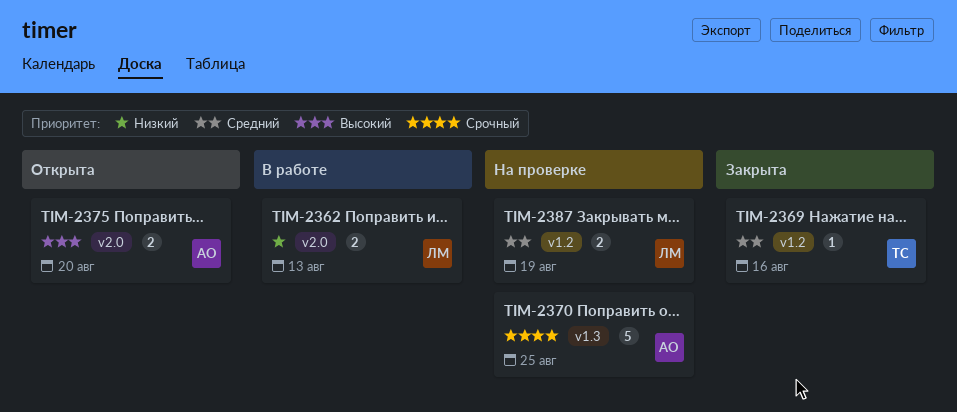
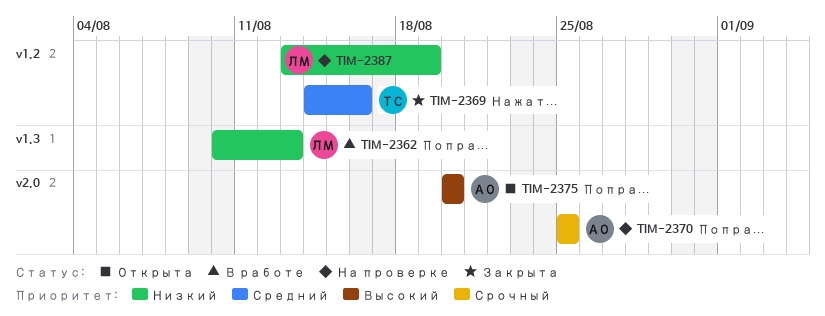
TIM-2362, label: v2.0 -> v1.3
TIM-2370, label: v1.3 -> v2.0
TIM-2387, priority: Средний -> Низкий

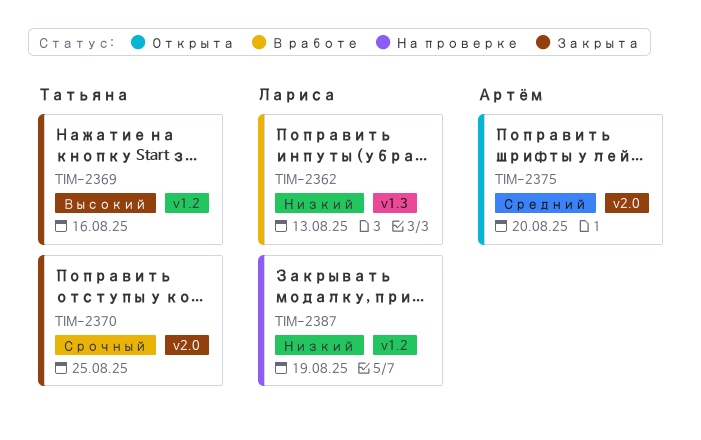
TIM-2369, priority: Средний -> Высокий
TIM-2370, status: На проверке -> Закрыта
TIM-2370, owner: Артём -> Татьяна
TIM-2375, priority: Высокий -> Средний

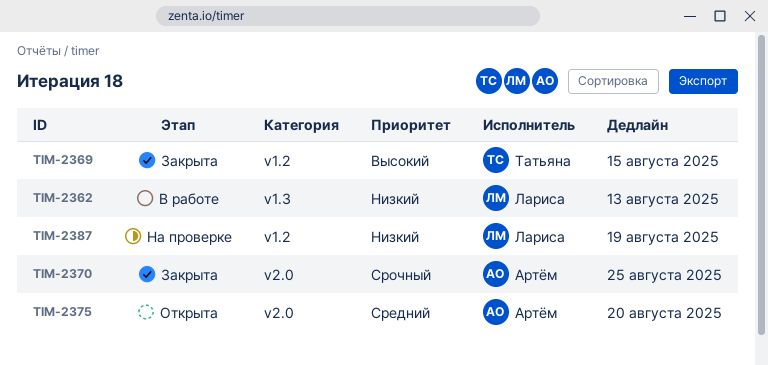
TIM-2369, due: Aug 16 -> Aug 15
TIM-2370, owner: Татьяна -> Артём

